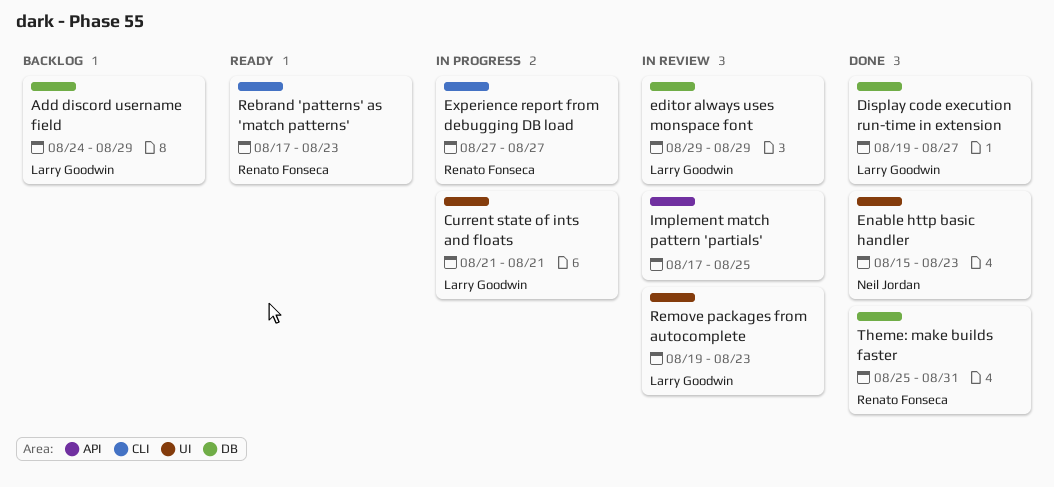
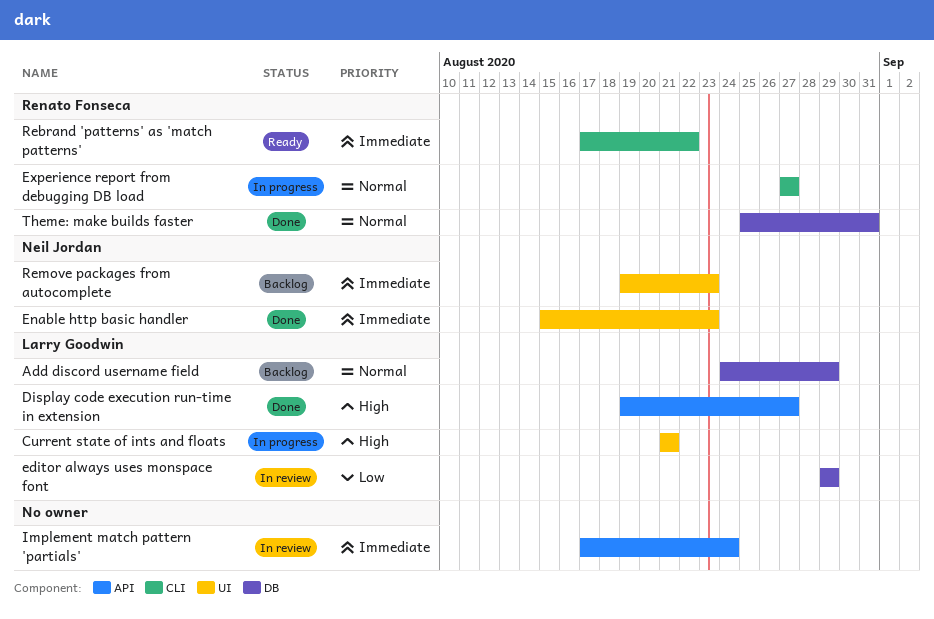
Display code execution run-time in extension, label: DB -> API
Implement match pattern 'partials', due: Aug 25 -> Aug 24
Rebrand 'patterns' as 'match patterns', due: Aug 23 -> Aug 22
Remove packages from autocomplete, status: In review -> Backlog
Remove packages from autocomplete, owner: Larry Goodwin -> Neil Jordan

